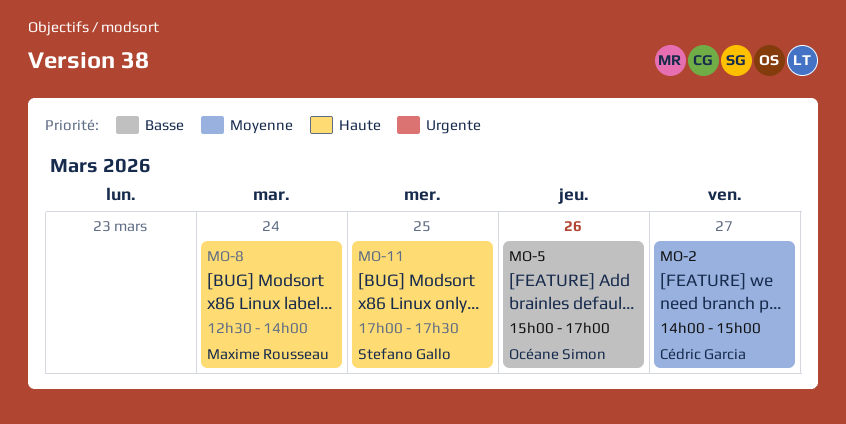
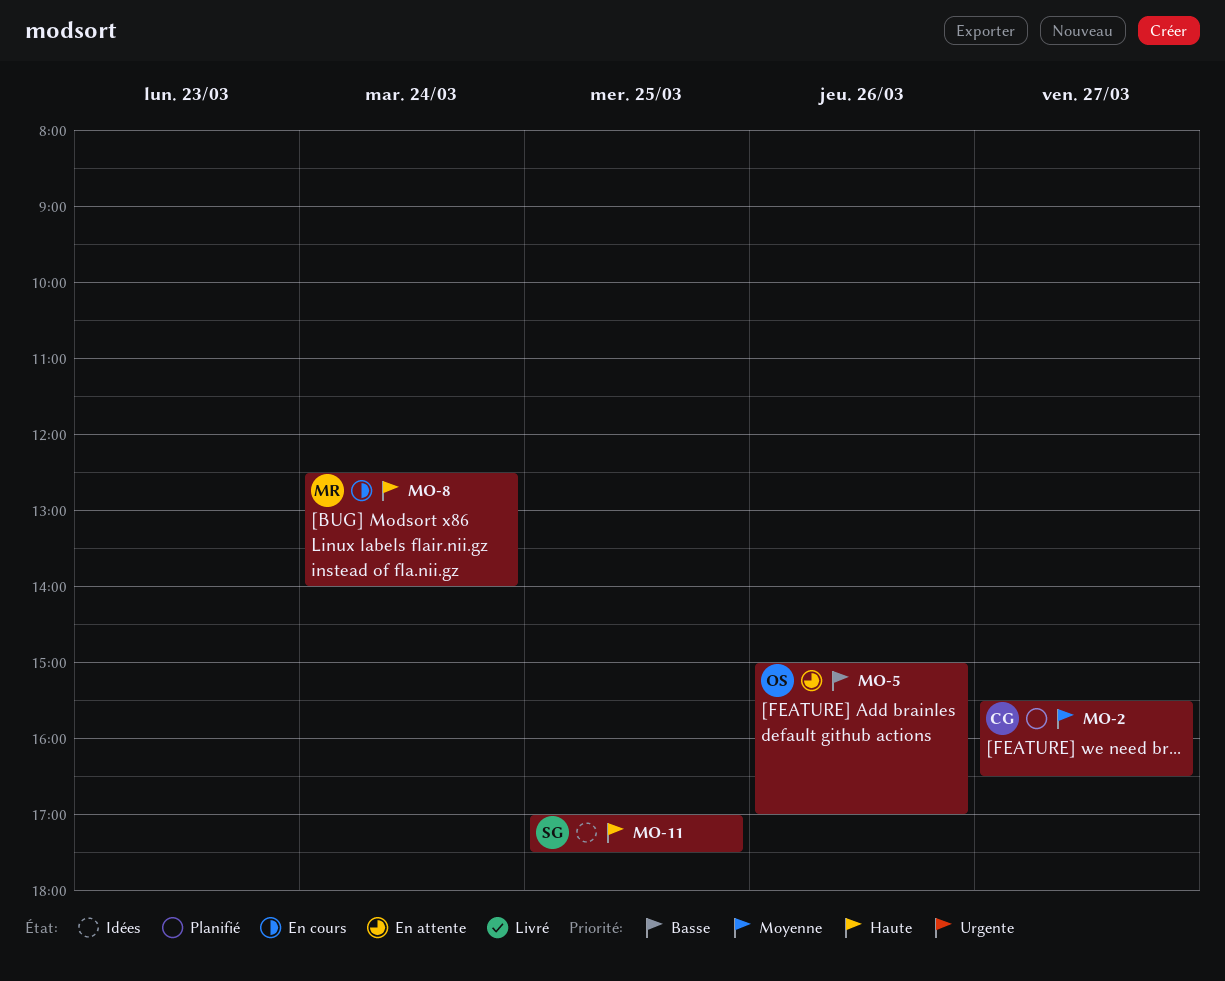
MO-2, begins: 14:00 -> 15:30
MO-2, ends: 15:00 -> 16:30

